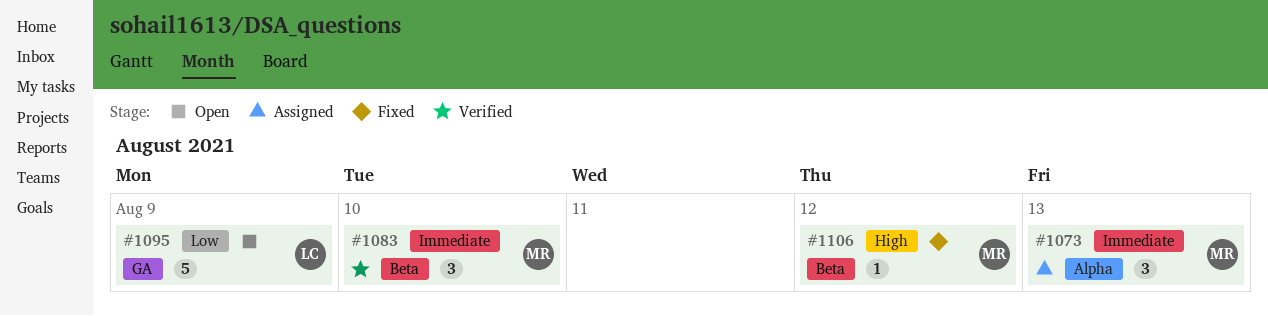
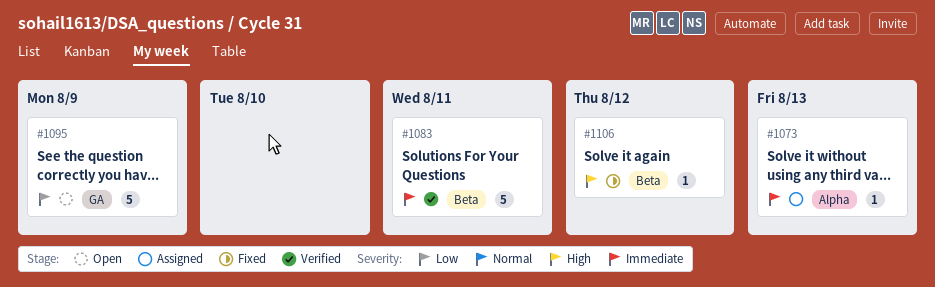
#1073, estimate: 3 -> 1
#1083, estimate: 3 -> 5
#1083, due: Aug 10 -> Aug 11

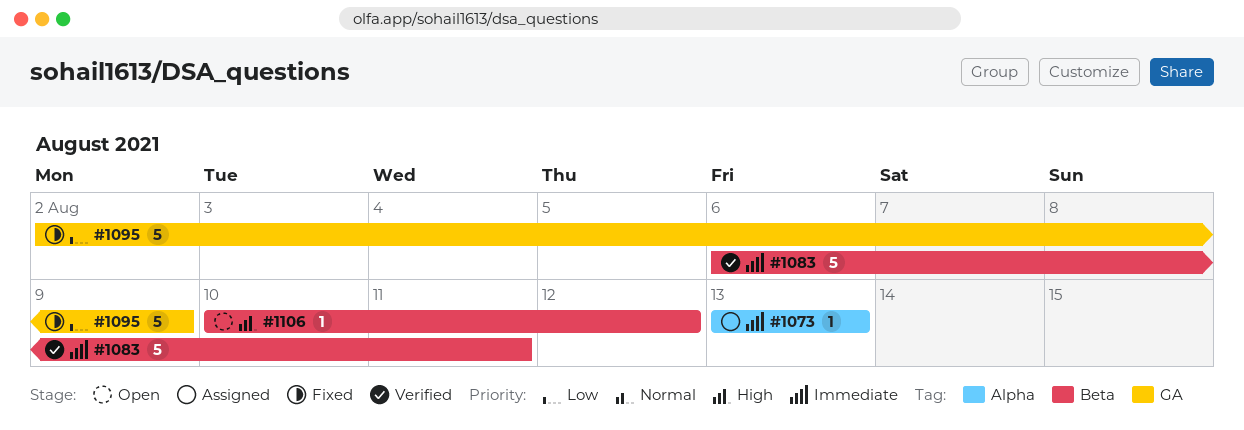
#1095, status: Open -> Fixed
#1106, status: Fixed -> Open

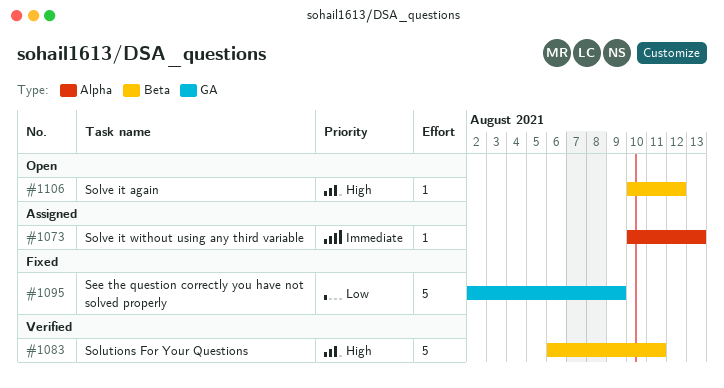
#1073, start: Aug 13 -> Aug 10
#1083, priority: Immediate -> High

